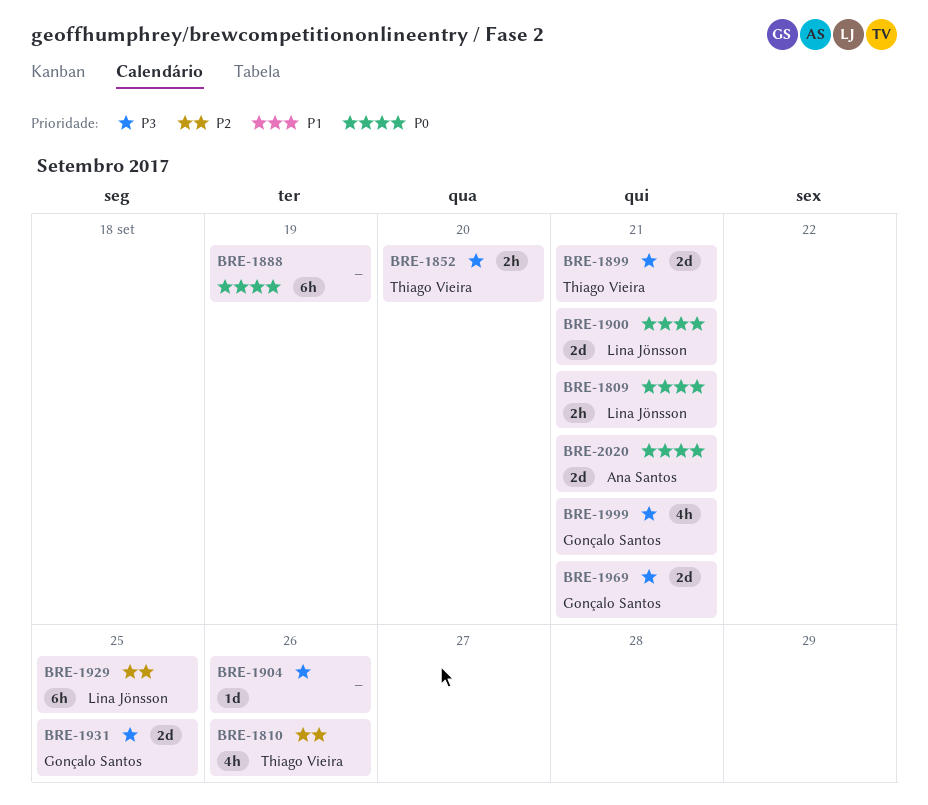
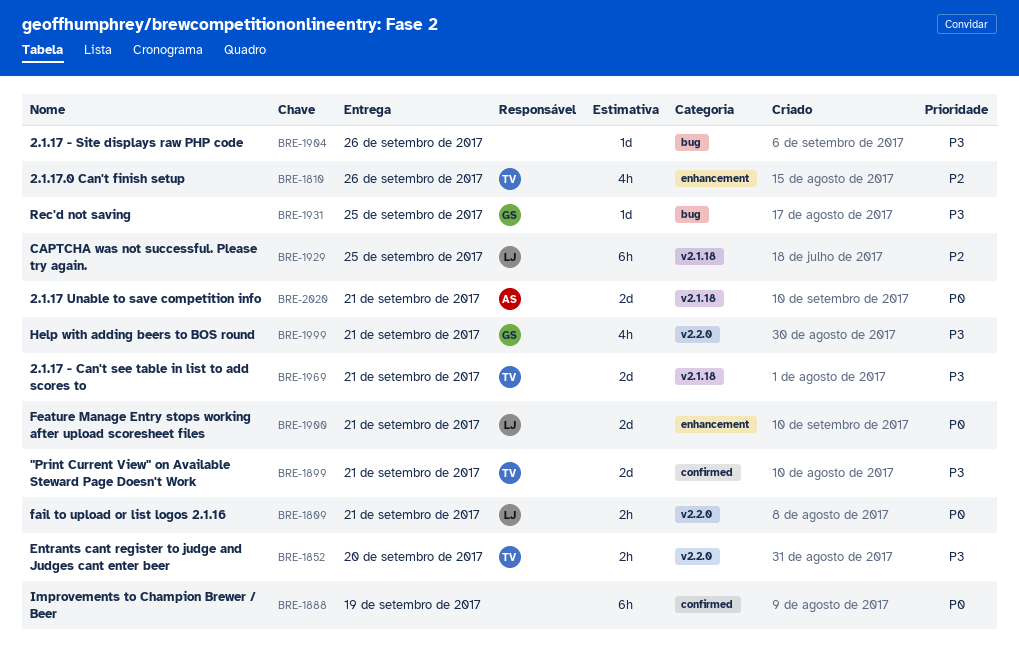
BRE-1931, estimate: 2d -> 1d
BRE-1969, owner: Gonçalo Santos -> Thiago Vieira

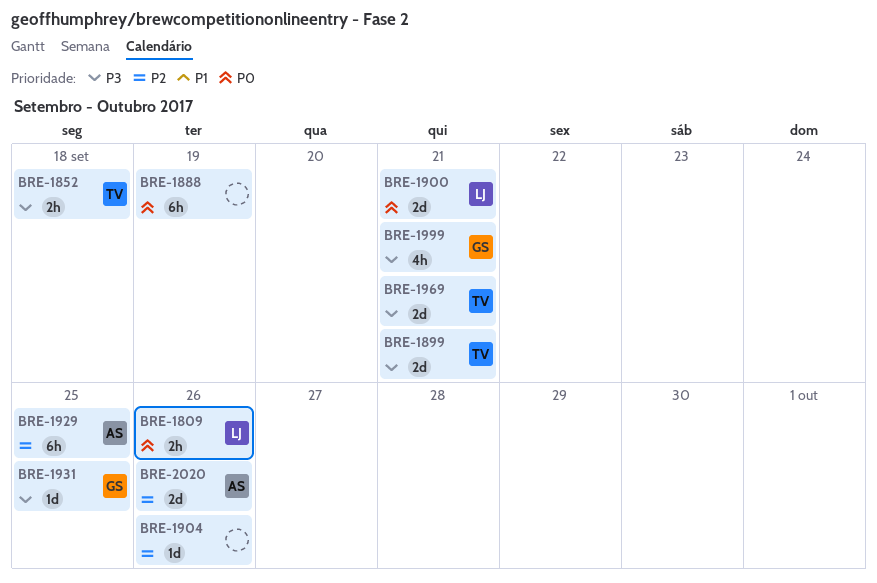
BRE-1809, due: Sep 21 -> Sep 26
BRE-1810: present -> none
BRE-1852, due: Sep 20 -> Sep 18
BRE-1904, priority: P3 -> P2
BRE-1929, owner: LJ -> AS
BRE-2020, priority: P0 -> P2
BRE-2020, due: Sep 21 -> Sep 26

